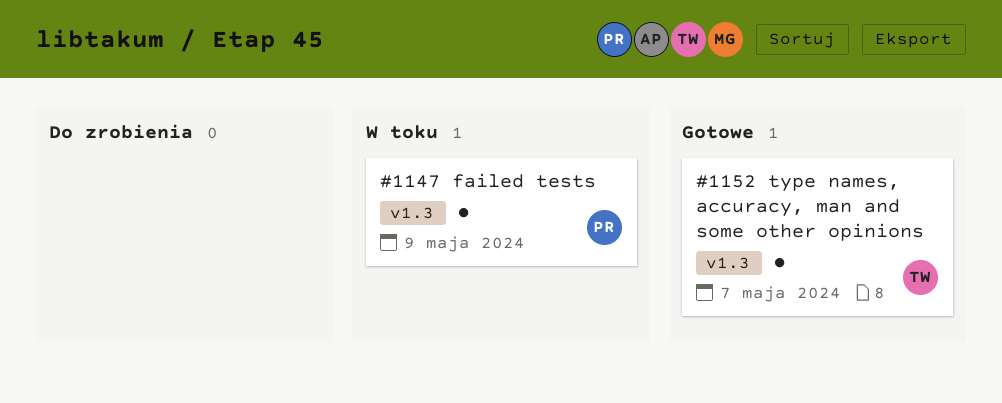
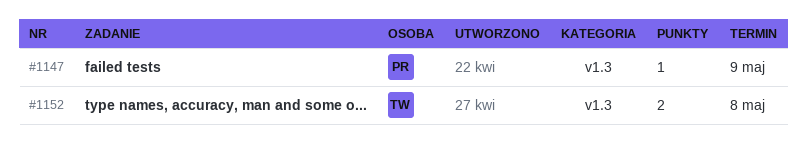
#1152, estimate: 1 -> 2
#1152, due: May 7 -> May 8

